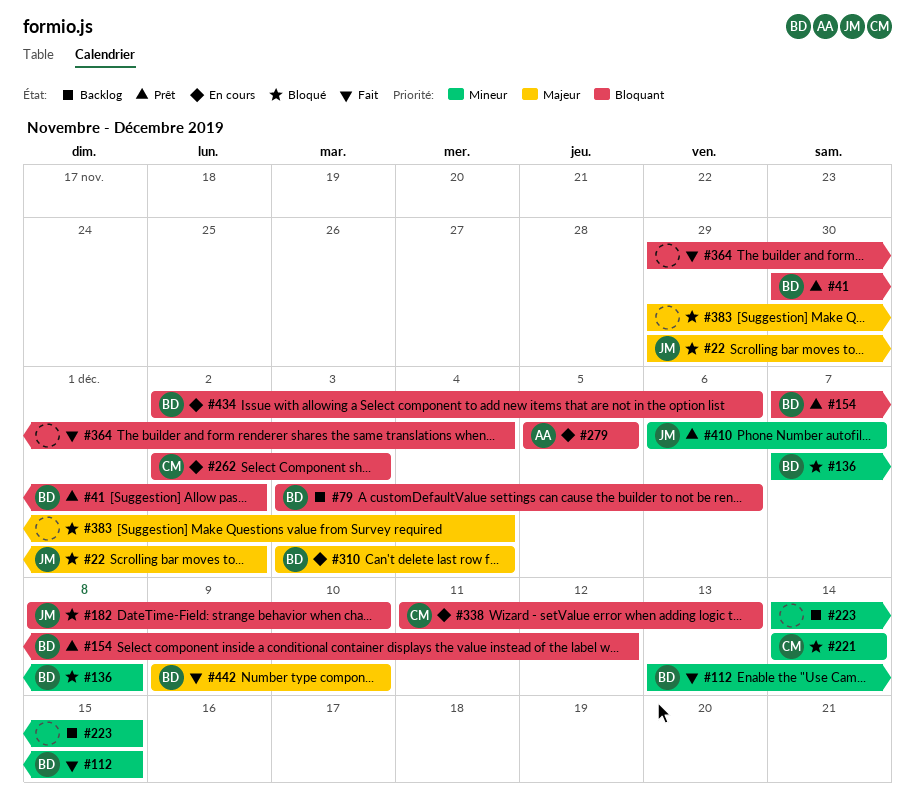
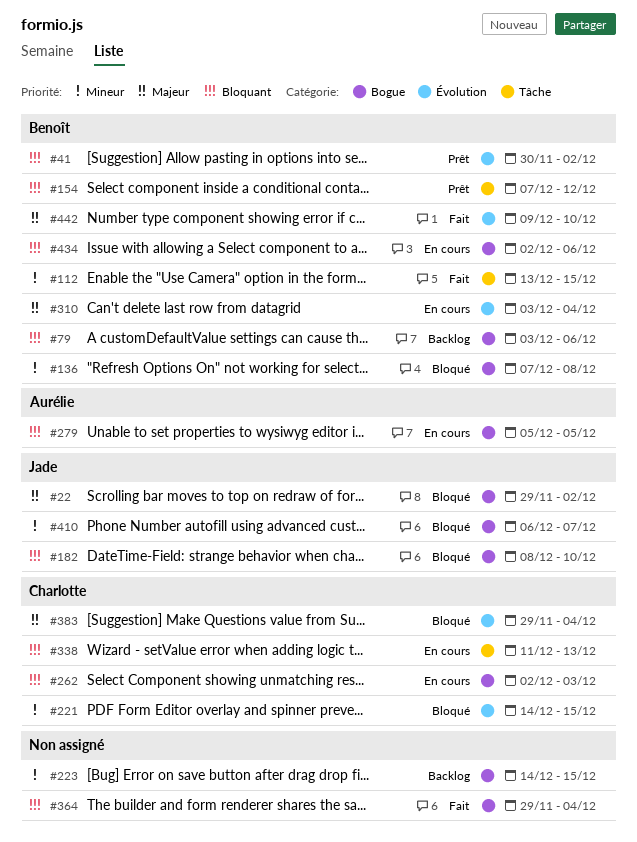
#221, due: Dec 14 -> Dec 15
#383, owner: none -> Charlotte
#410, status: Prêt -> Bloqué

